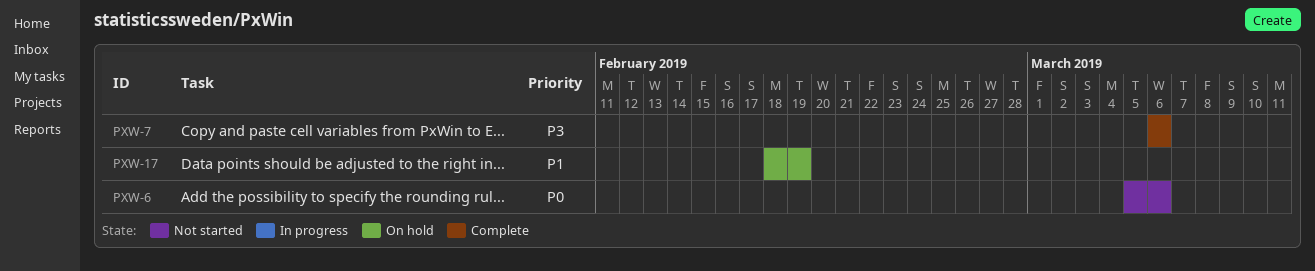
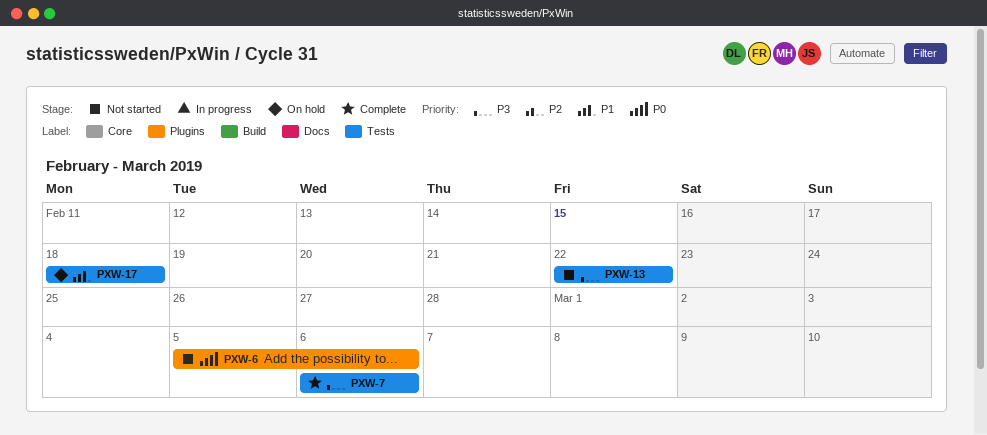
PXW-13: none -> present
PXW-17, due: Feb 19 -> Feb 18

